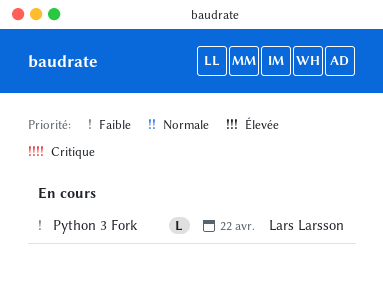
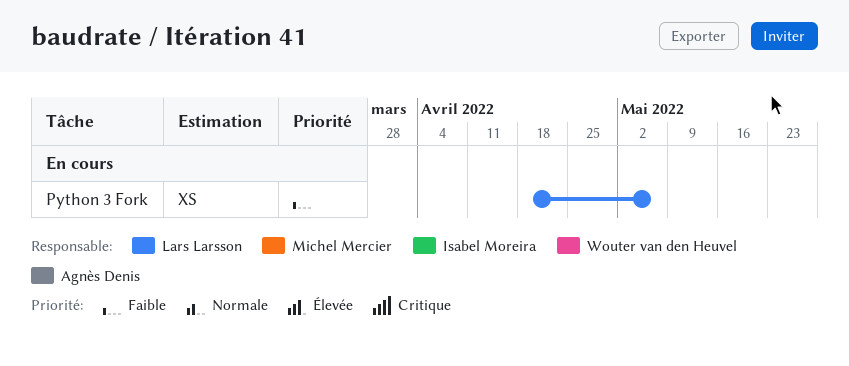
Python 3 Fork, estimate: L -> XS
Python 3 Fork, due: Apr 22 -> May 6

